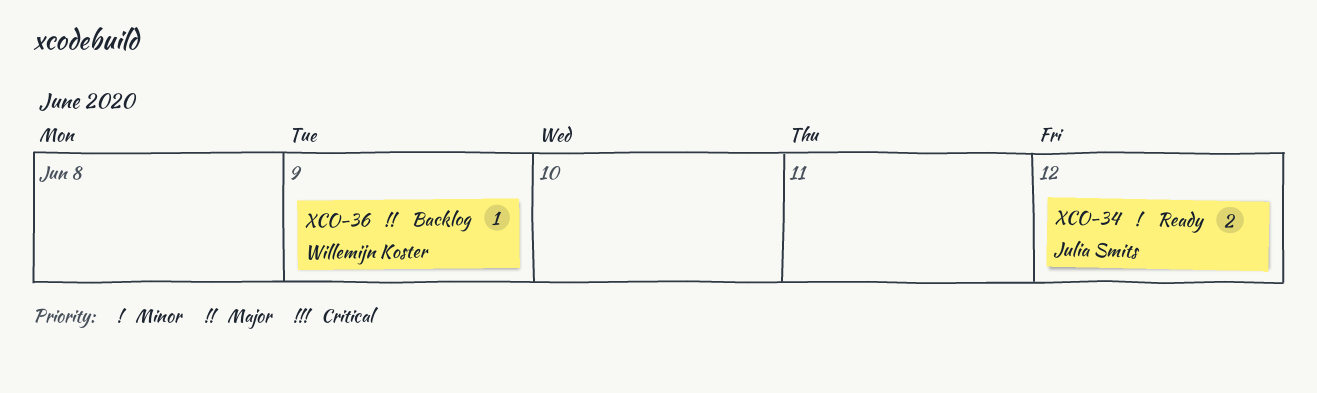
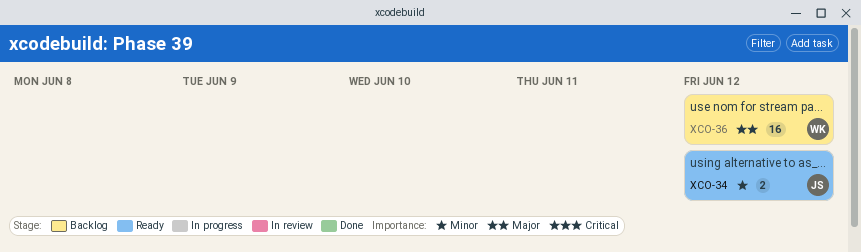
XCO-36, estimate: 1 -> 16
XCO-36, due: Jun 9 -> Jun 12

